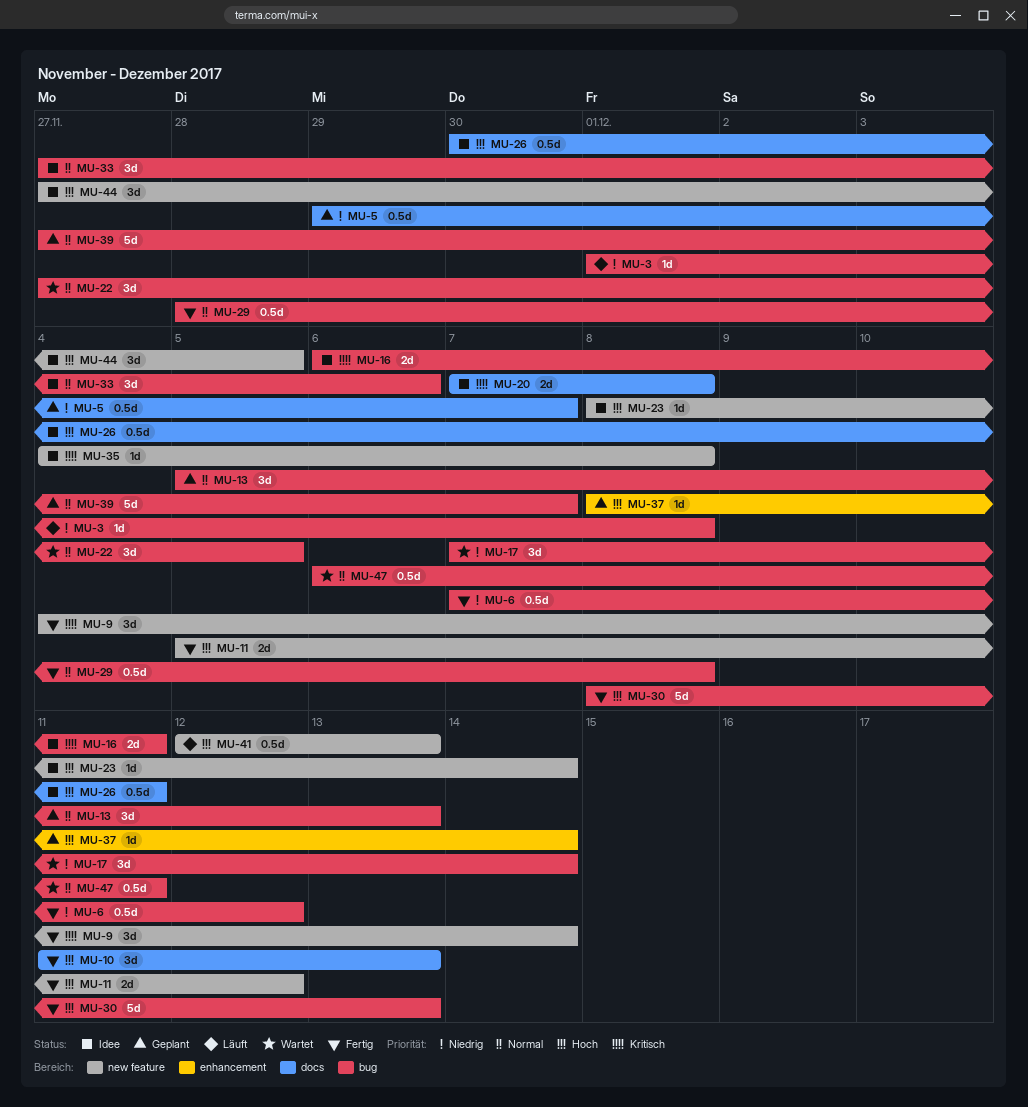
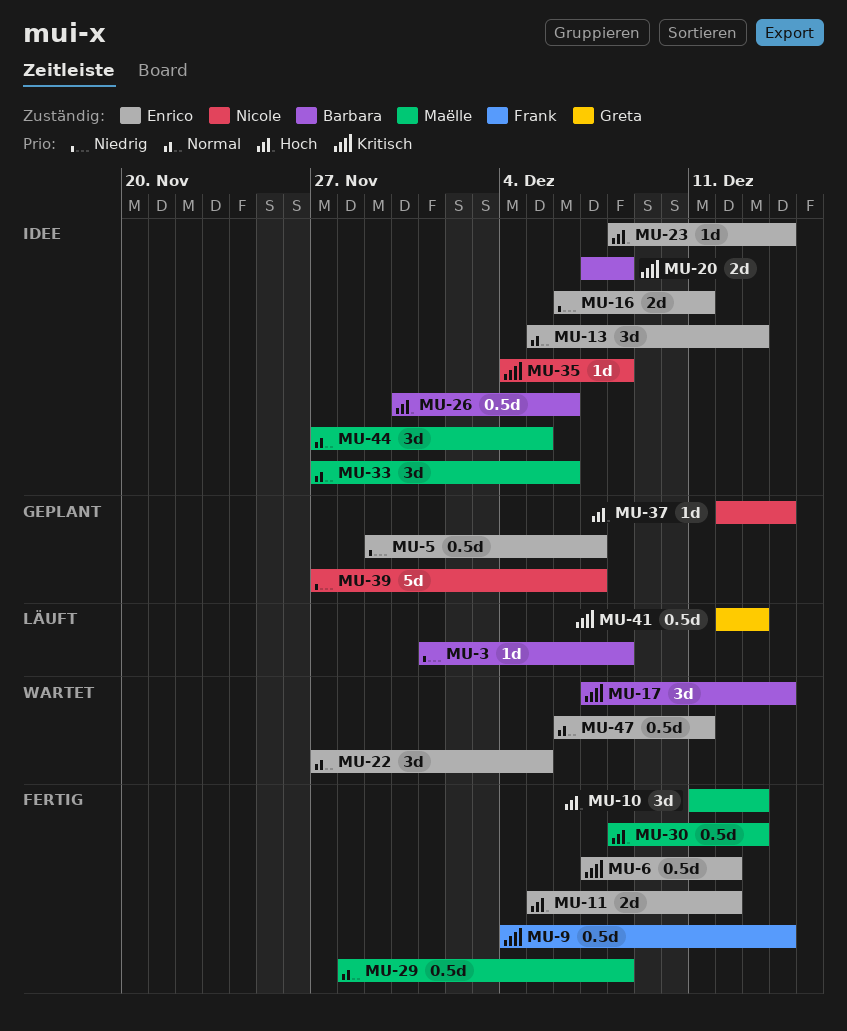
MU-6, priority: Niedrig -> Kritisch
MU-9, estimate: 3d -> 0.5d
MU-13, status: Geplant -> Idee
MU-16, priority: Kritisch -> Niedrig
MU-17, priority: Niedrig -> Kritisch
MU-26, due: Dec 11 -> Dec 6
MU-30, estimate: 5d -> 0.5d
MU-37, start: Dec 8 -> Dec 12
MU-39, priority: Normal -> Niedrig
MU-41, priority: Hoch -> Kritisch
MU-44, priority: Hoch -> Normal

